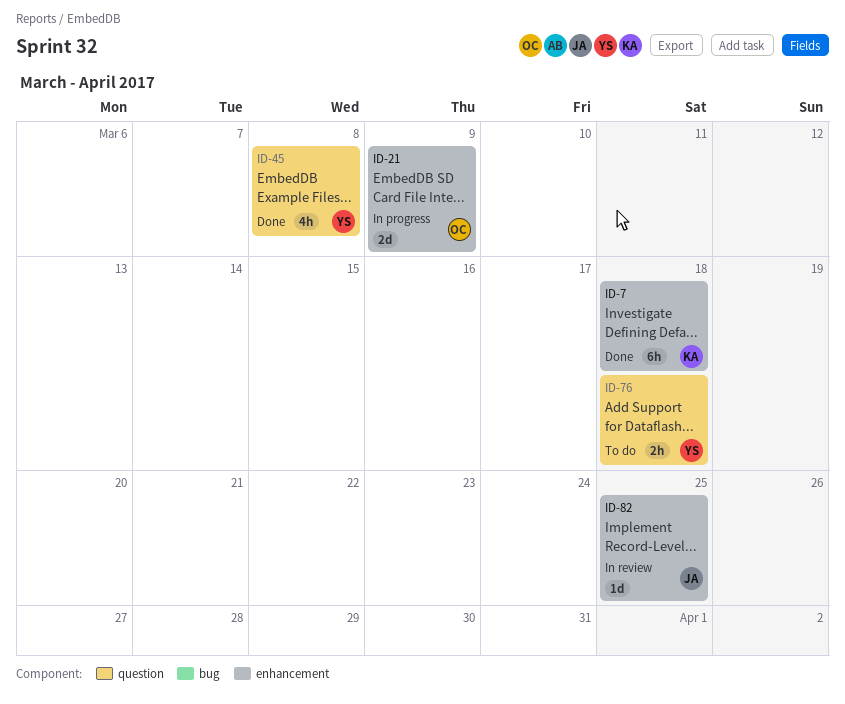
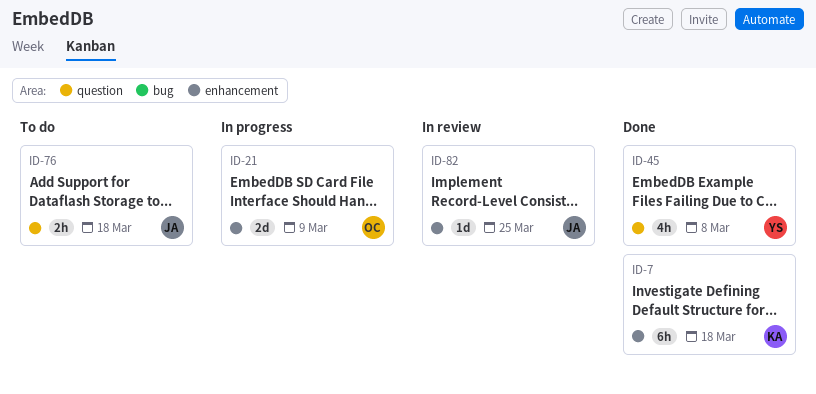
ID-76, owner: YS -> JA

